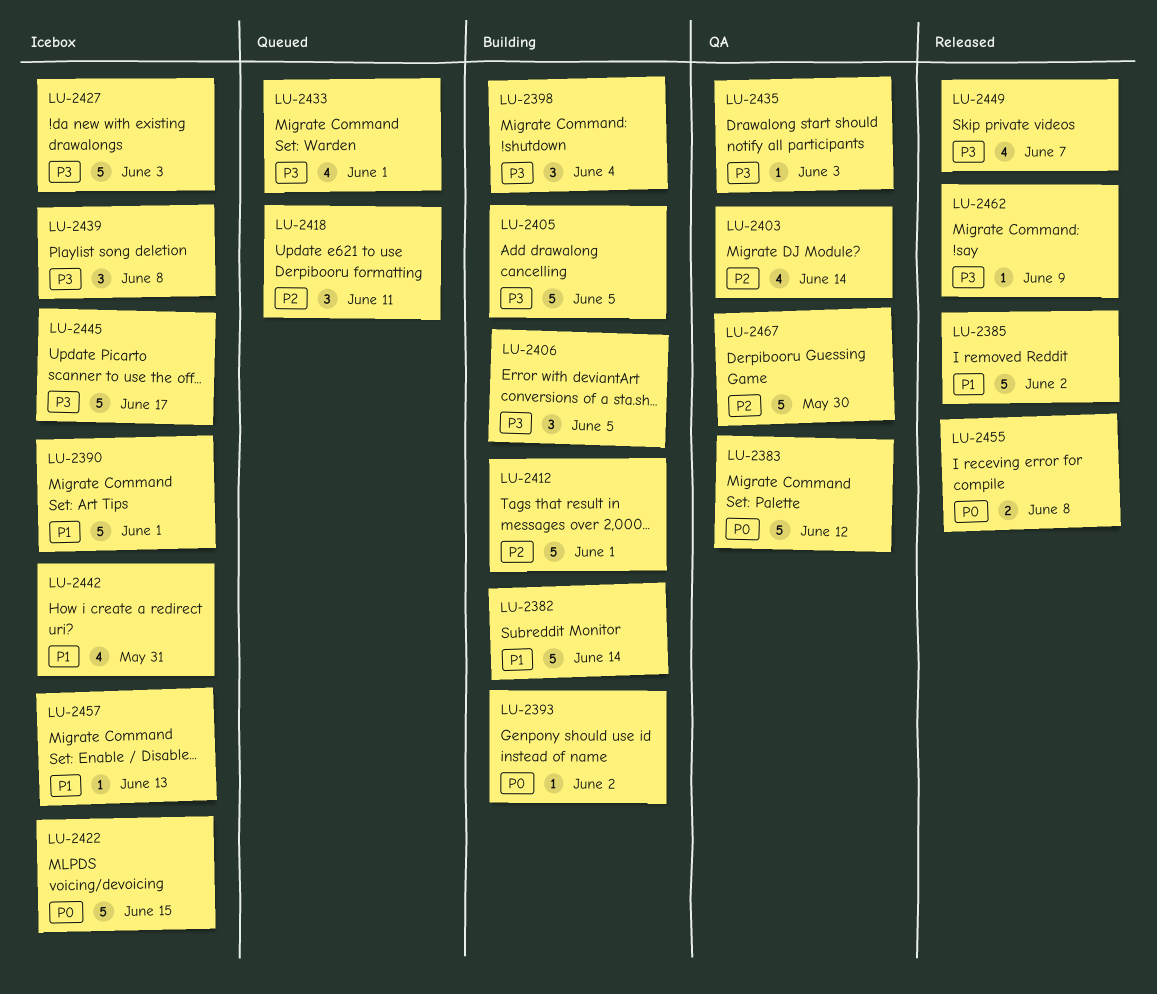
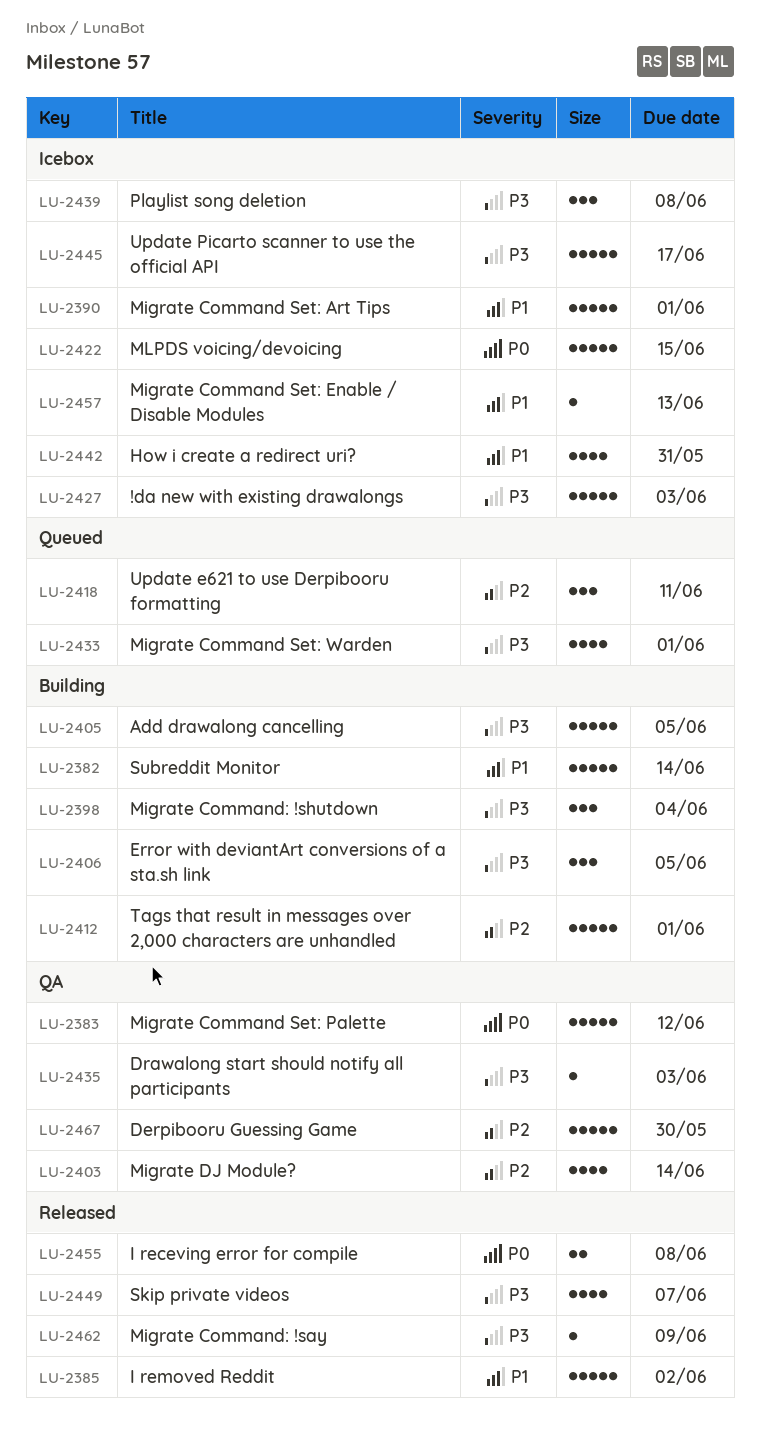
LU-2393: present -> none

